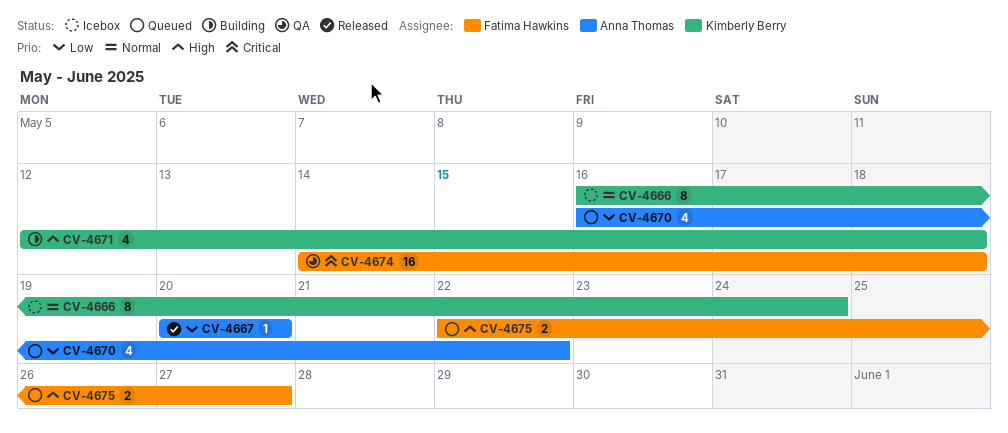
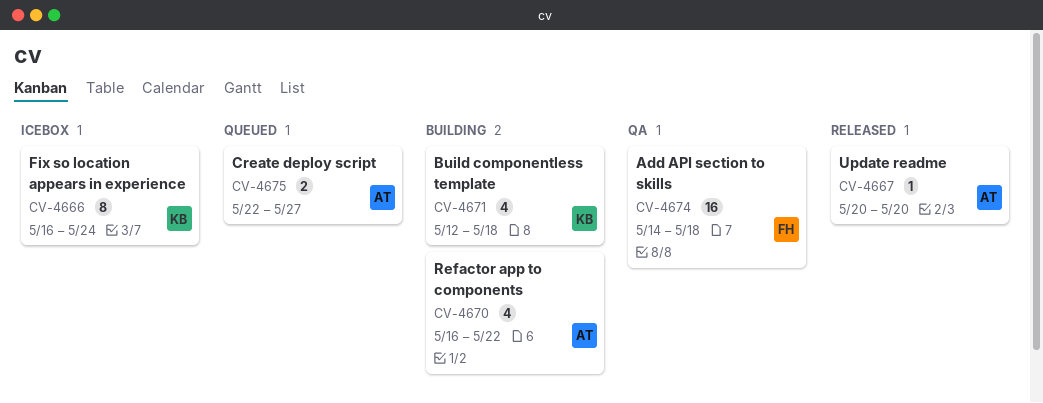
CV-4670, status: Queued -> Building
CV-4675, owner: Fatima Hawkins -> Anna Thomas

